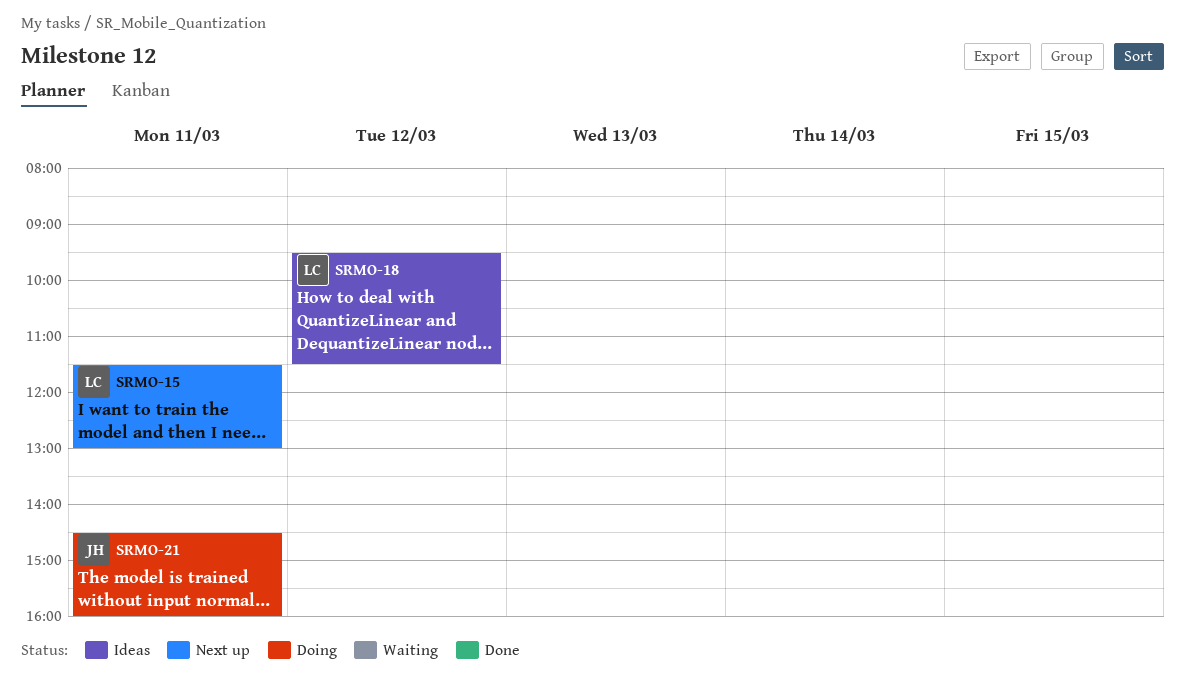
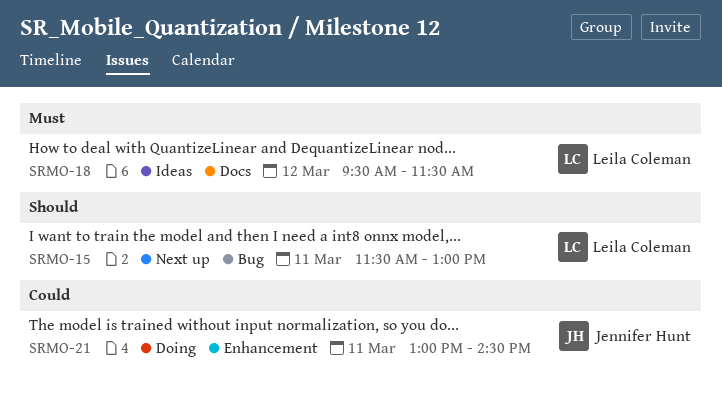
SRMO-21, begins: 14:30 -> 13:00
SRMO-21, ends: 16:00 -> 14:30

